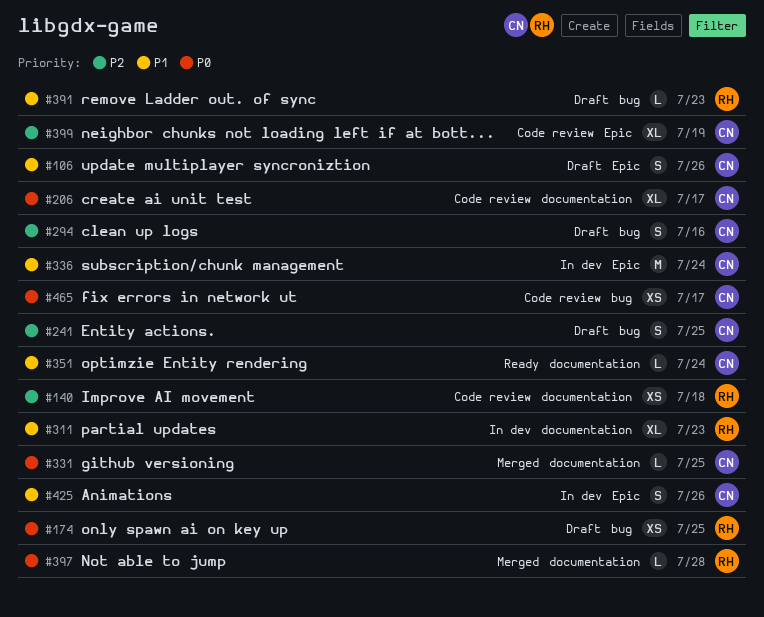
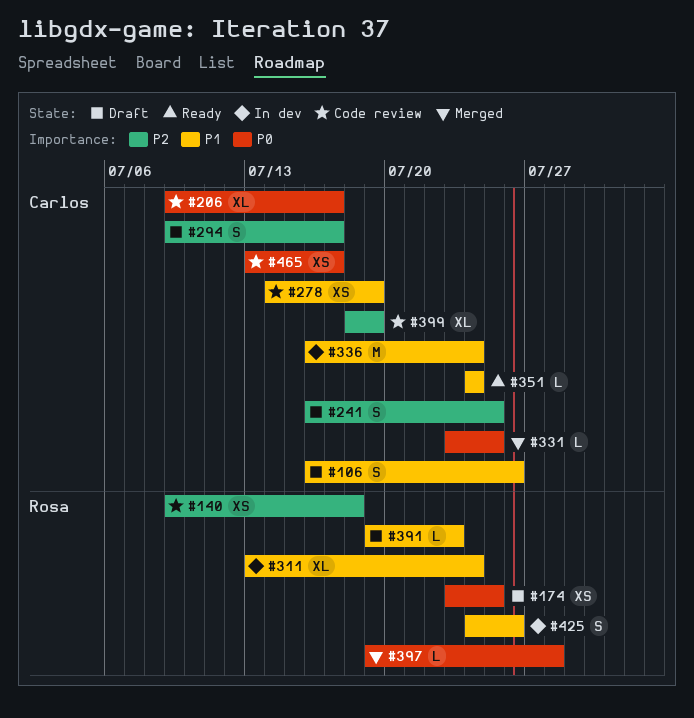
#278: none -> present
#294, due: Jul 16 -> Jul 17
#311, due: Jul 23 -> Jul 24
#425, owner: Carlos -> Rosa

